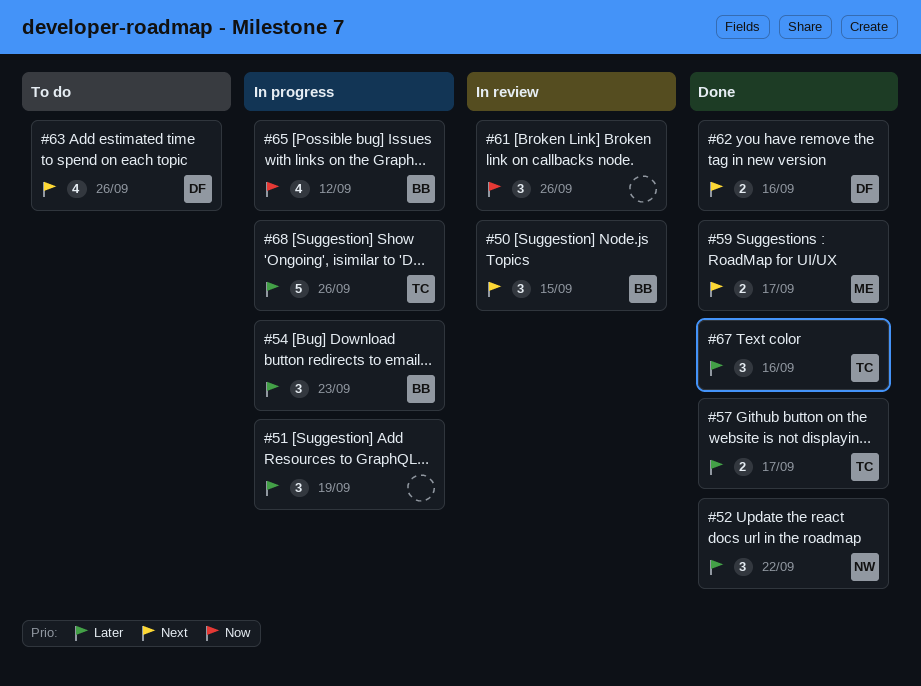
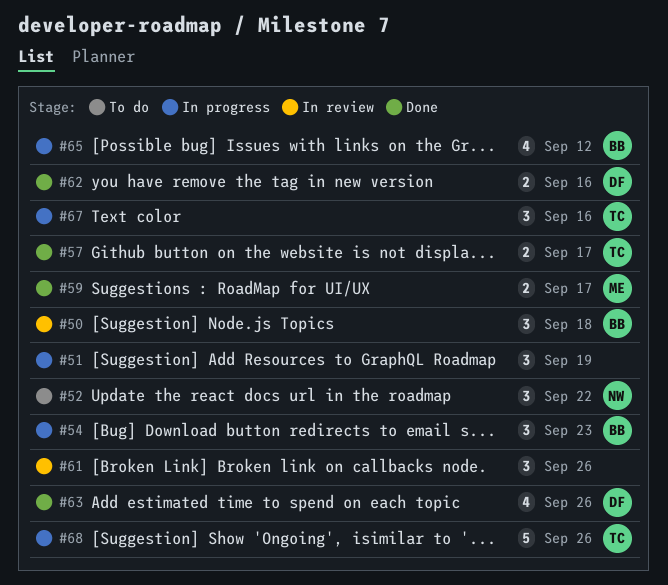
#50, due: Sep 15 -> Sep 18
#52, status: Done -> To do
#63, status: To do -> Done
#67, status: Done -> In progress

